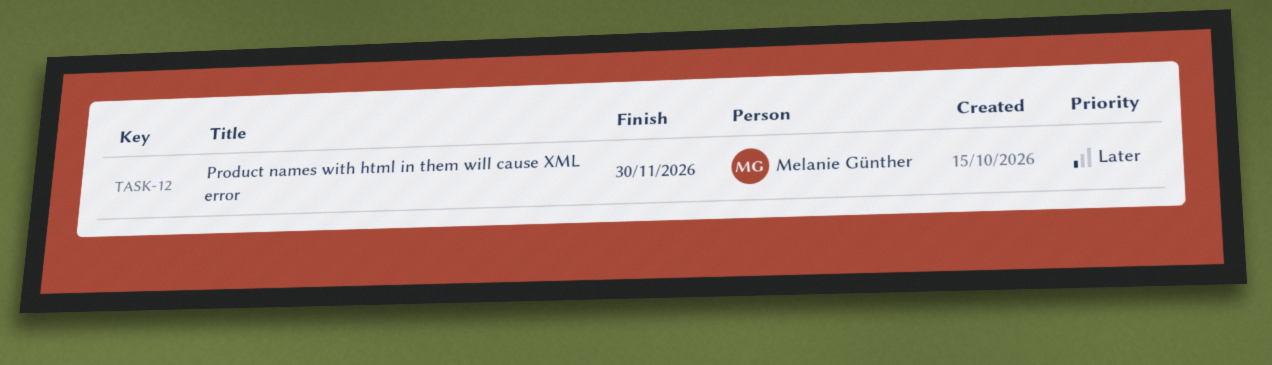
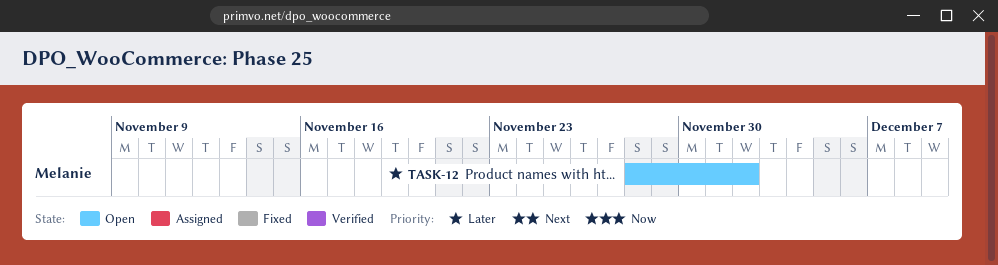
TASK-12, due: Nov 30 -> Dec 2

